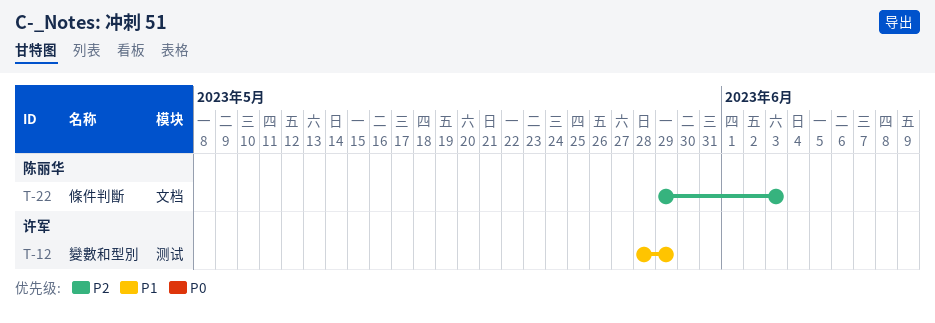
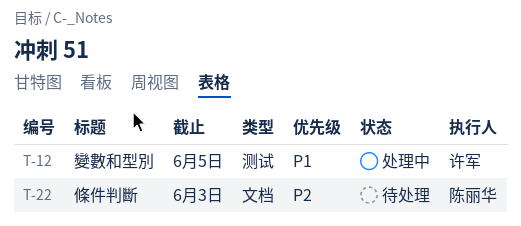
T-12, due: May 29 -> Jun 5

